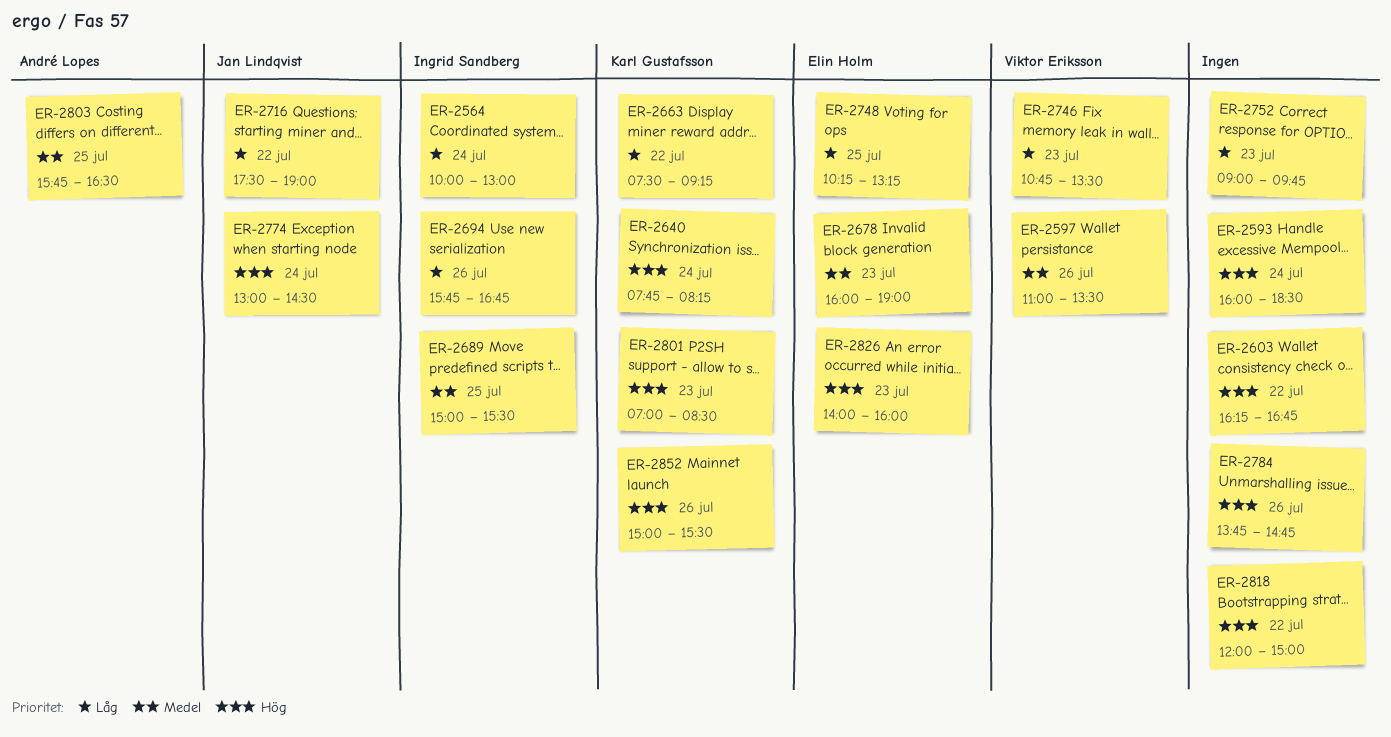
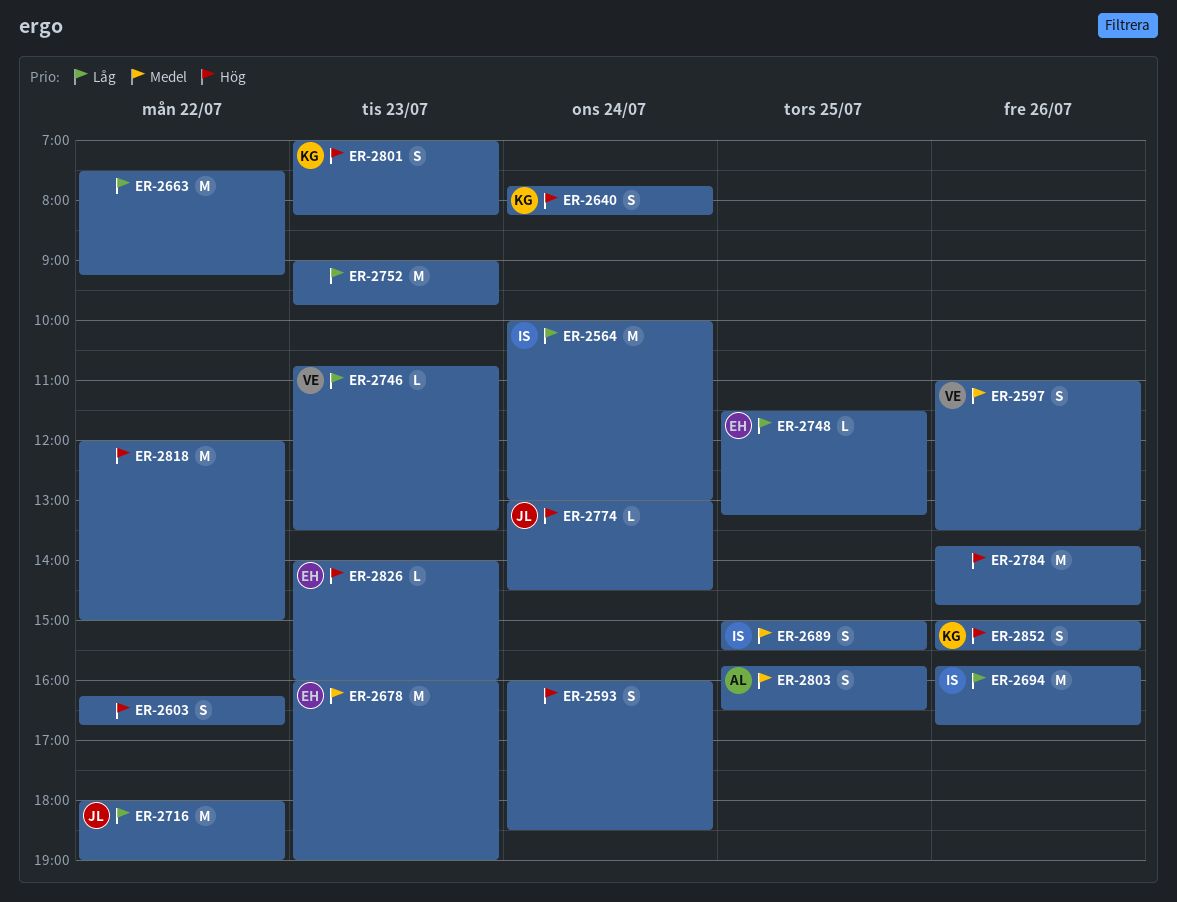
ER-2663, owner: Karl Gustafsson -> none
ER-2716, begins: 17:30 -> 18:00
ER-2748, begins: 10:15 -> 11:30
ER-2801, ends: 08:30 -> 08:15

